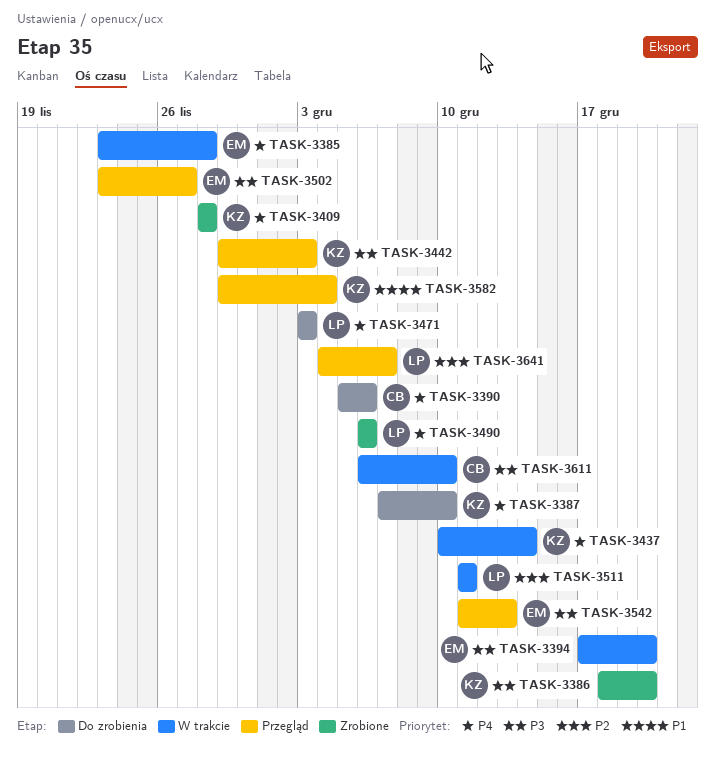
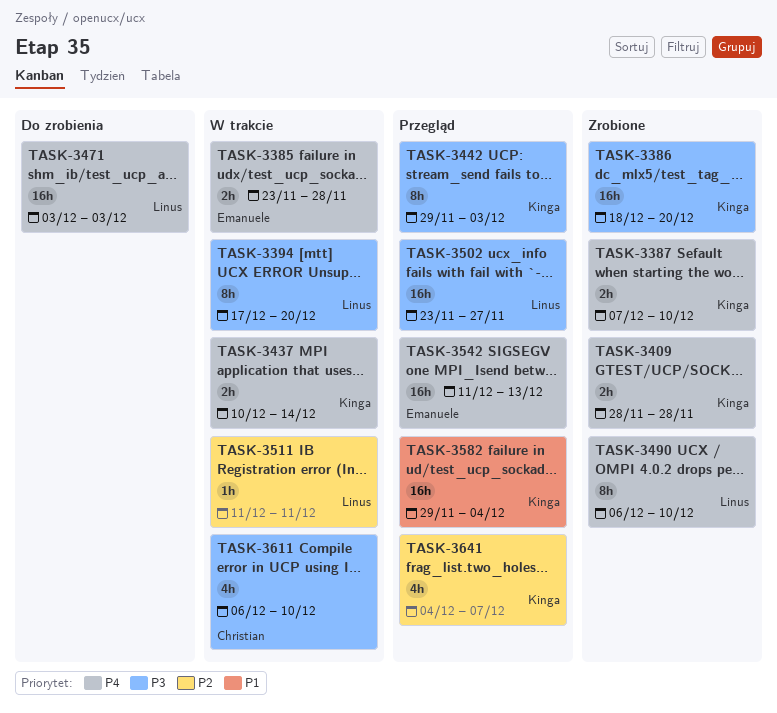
TASK-3387, status: Do zrobienia -> Zrobione
TASK-3390: present -> none
TASK-3394, owner: Emanuele -> Linus
TASK-3490, due: Dec 6 -> Dec 10
TASK-3502, owner: Emanuele -> Linus
TASK-3542, priority: P3 -> P4
TASK-3641, owner: Linus -> Kinga

